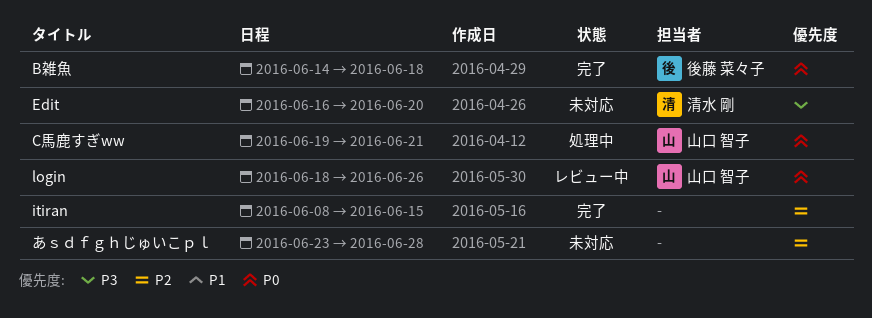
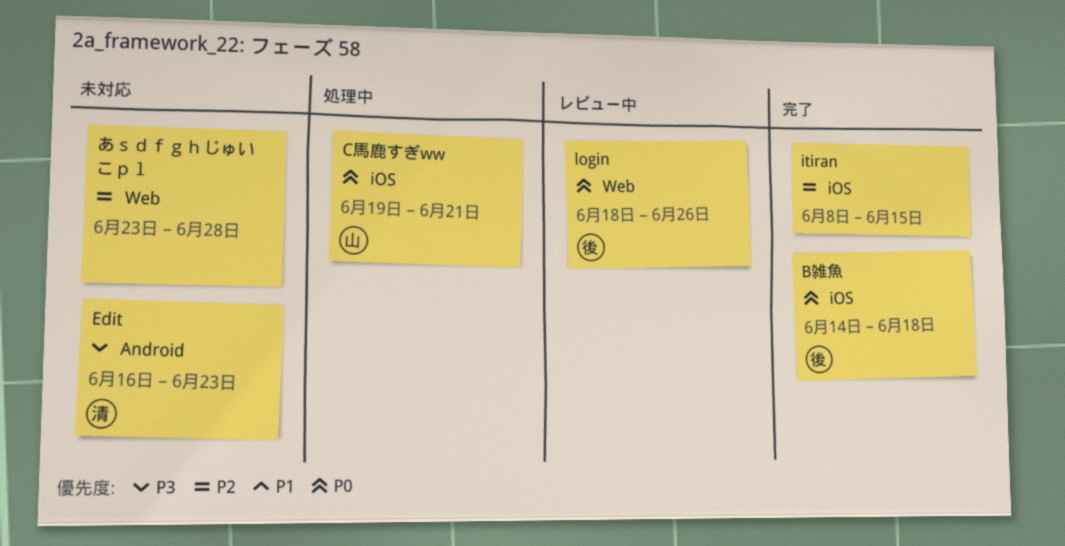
Edit, due: Jun 20 -> Jun 23
login, owner: 山口 智子 -> 後藤 菜々子

